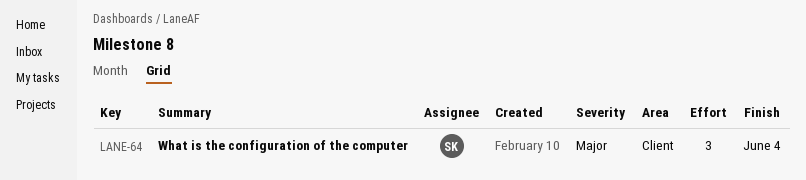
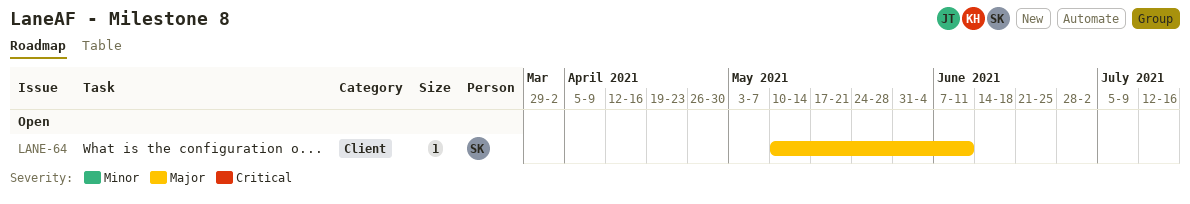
LANE-64, estimate: 3 -> 1
LANE-64, due: Jun 4 -> Jun 11

